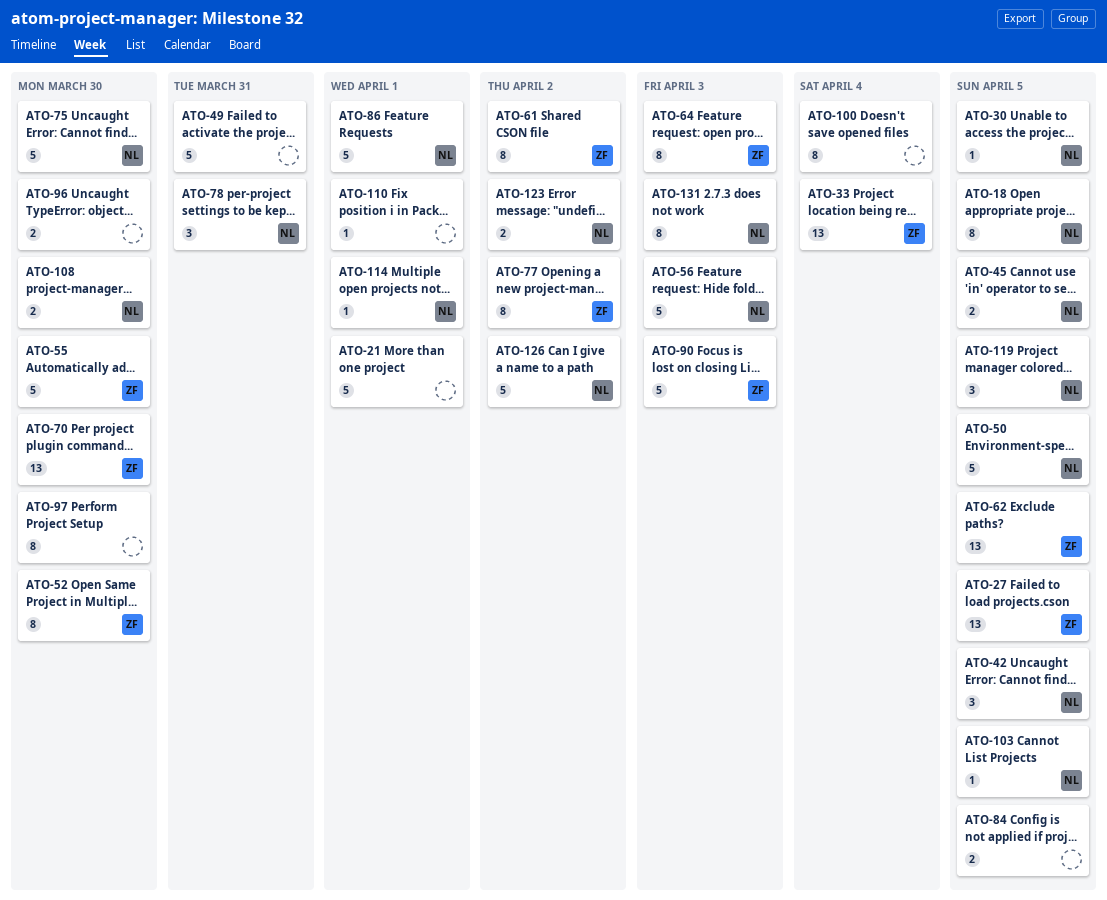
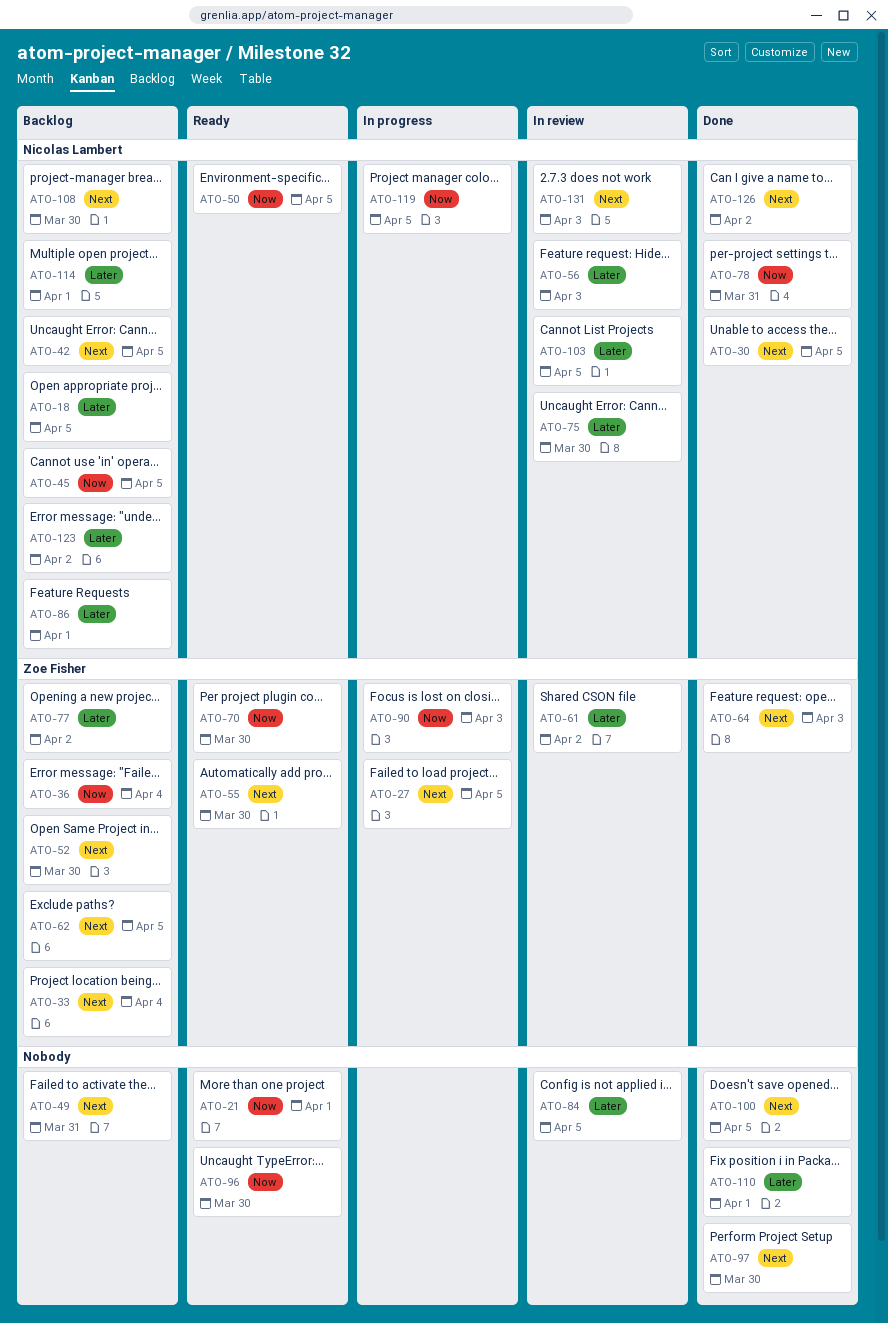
ATO-36: none -> present
ATO-100, due: Apr 4 -> Apr 5

